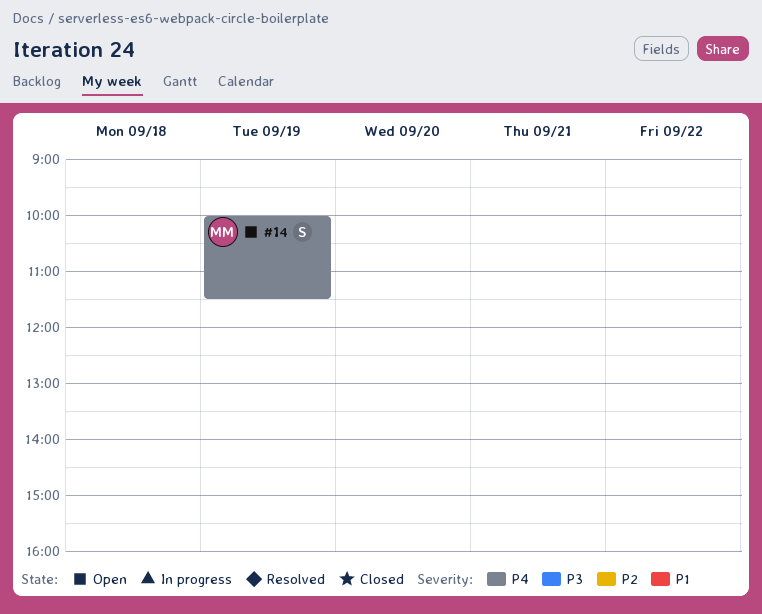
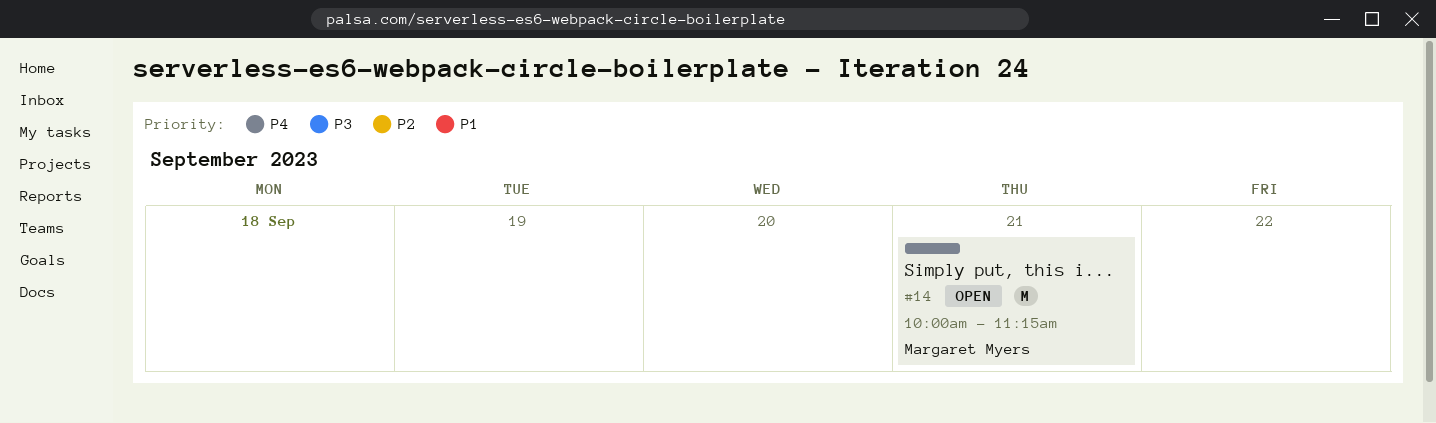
#14, estimate: S -> M
#14, day: Sep 19 -> Sep 21
#14, ends: 11:30 -> 11:15

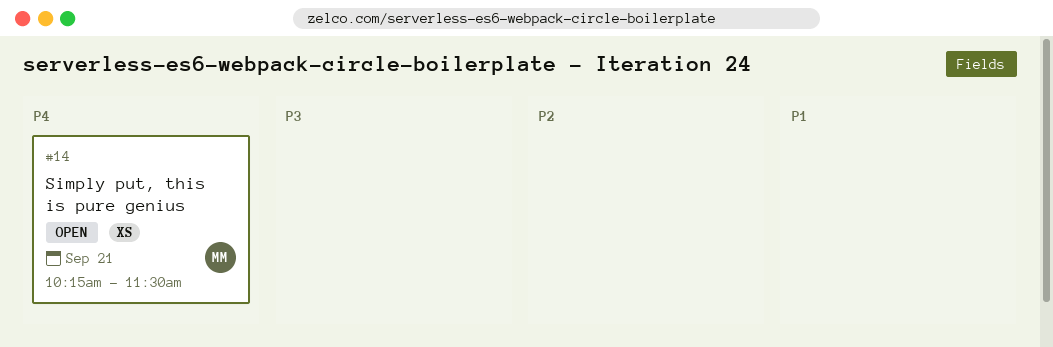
#14, estimate: M -> XS
#14, begins: 10:00 -> 10:15
#14, ends: 11:15 -> 11:30

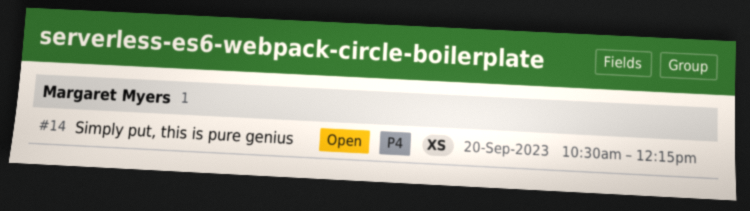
#14, day: Sep 21 -> Sep 20
#14, begins: 10:15 -> 10:30
#14, ends: 11:30 -> 12:15

